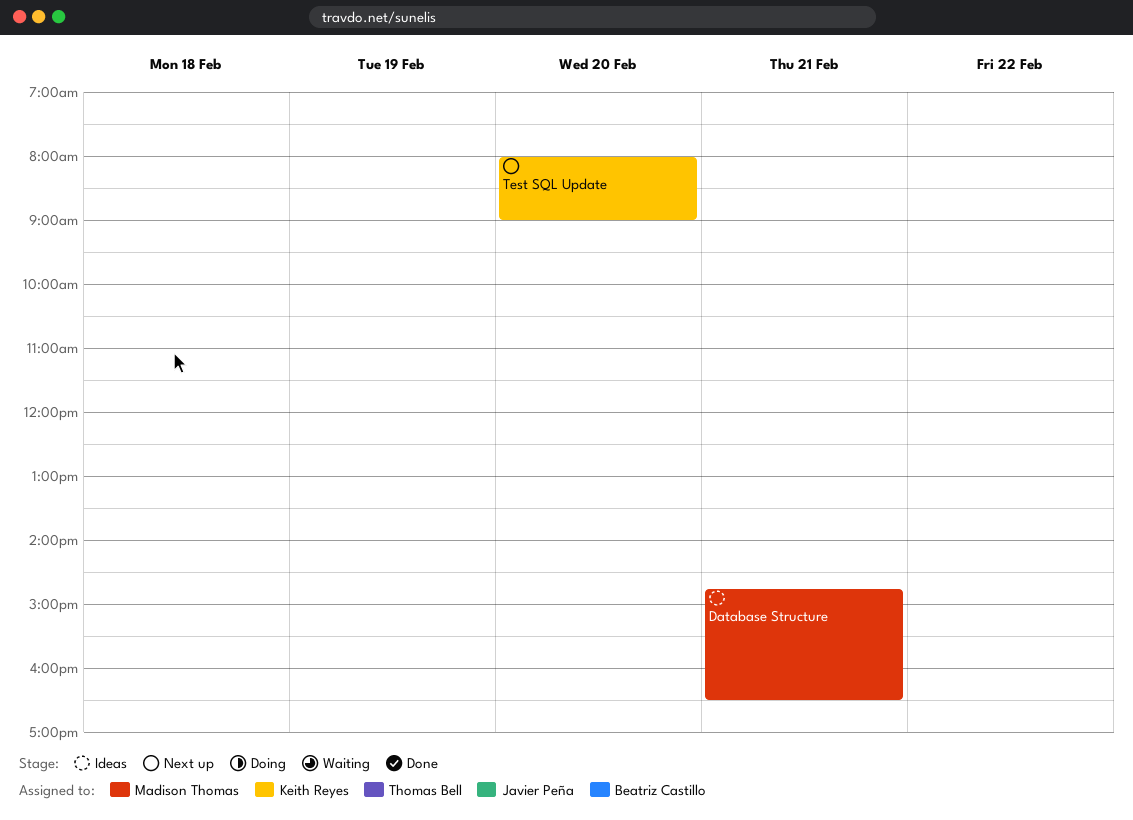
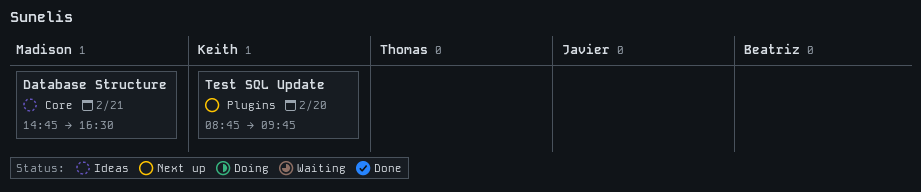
Test SQL Update, begins: 08:00 -> 08:45
Test SQL Update, ends: 09:00 -> 09:45

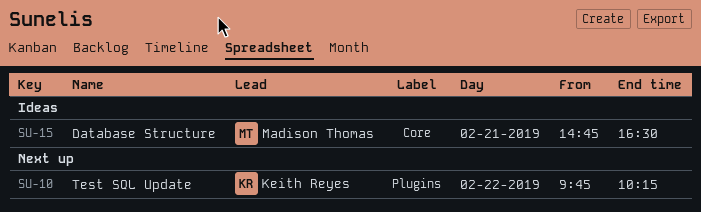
Test SQL Update, day: Feb 20 -> Feb 22
Test SQL Update, begins: 08:45 -> 09:45
Test SQL Update, ends: 09:45 -> 10:15

